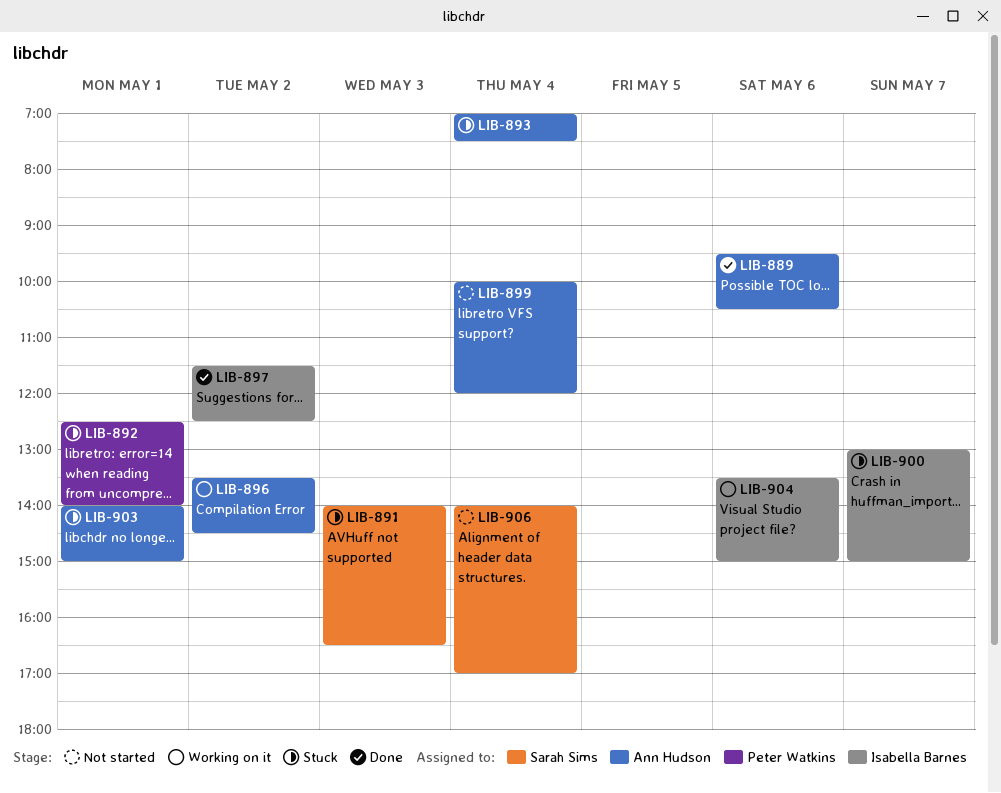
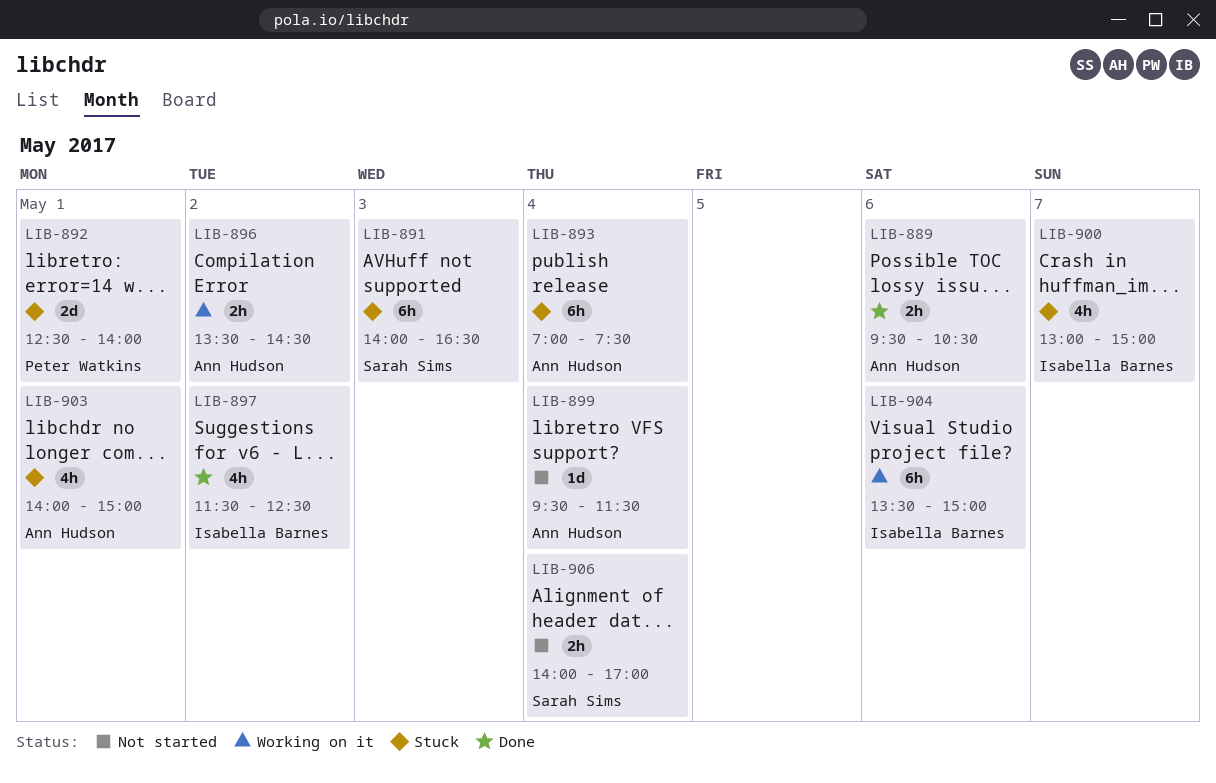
LIB-899, begins: 10:00 -> 09:30
LIB-899, ends: 12:00 -> 11:30

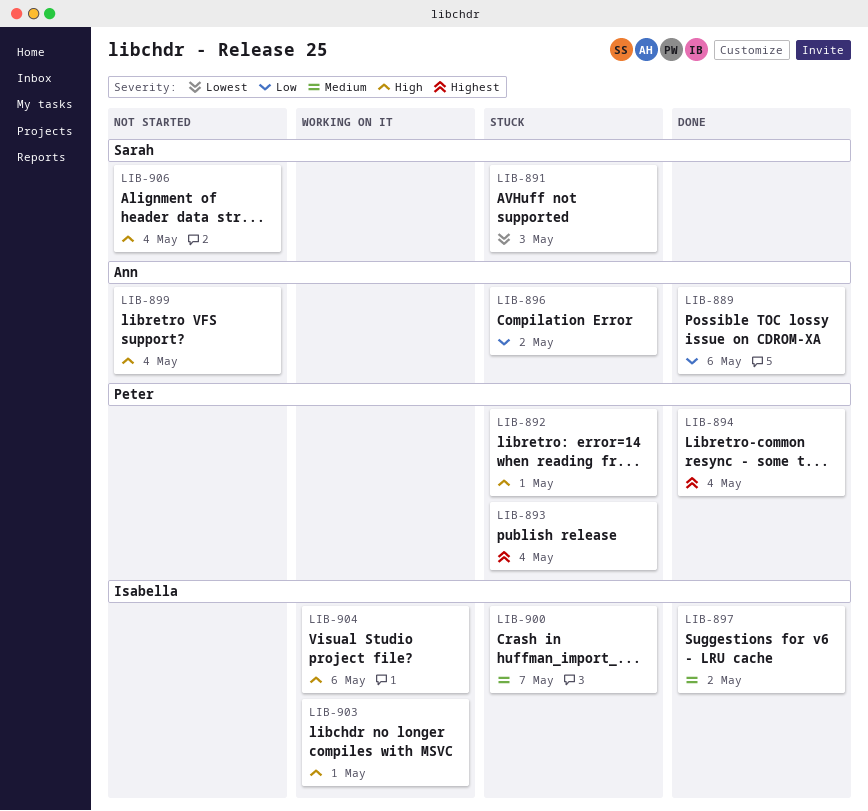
LIB-893, owner: Ann Hudson -> Peter Watkins
LIB-894: none -> present
LIB-896, status: Working on it -> Stuck
LIB-903, status: Stuck -> Working on it
LIB-903, owner: Ann Hudson -> Isabella Barnes

